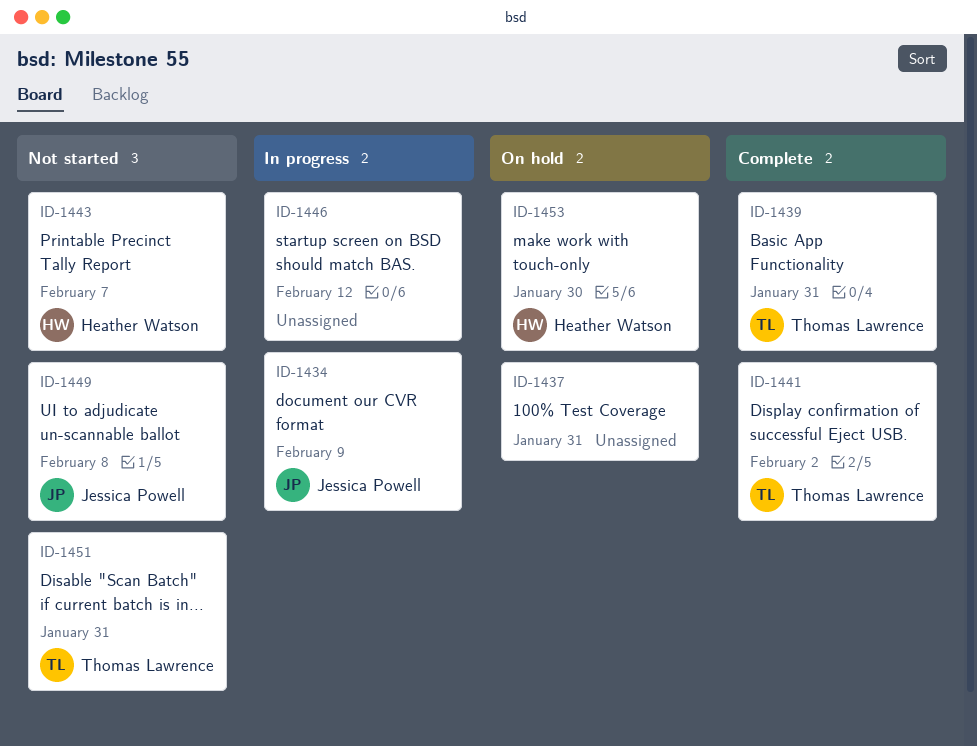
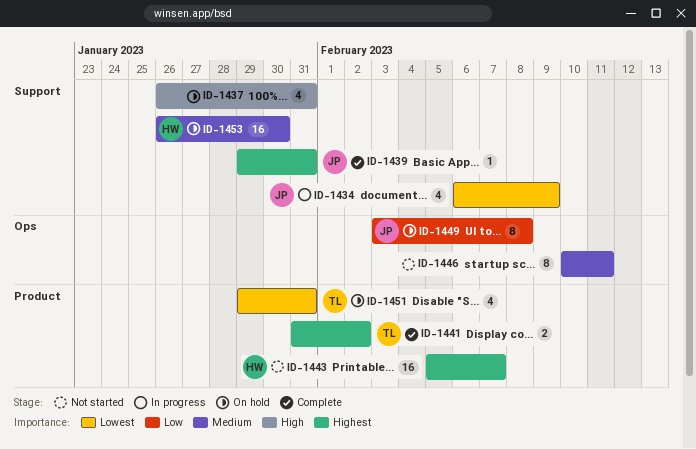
ID-1439, owner: Thomas Lawrence -> Jessica Powell
ID-1446, status: In progress -> Not started
ID-1446, due: Feb 12 -> Feb 11
ID-1449, status: Not started -> On hold
ID-1451, status: Not started -> On hold

